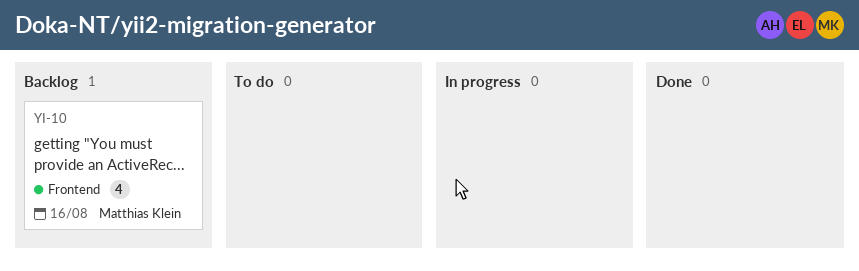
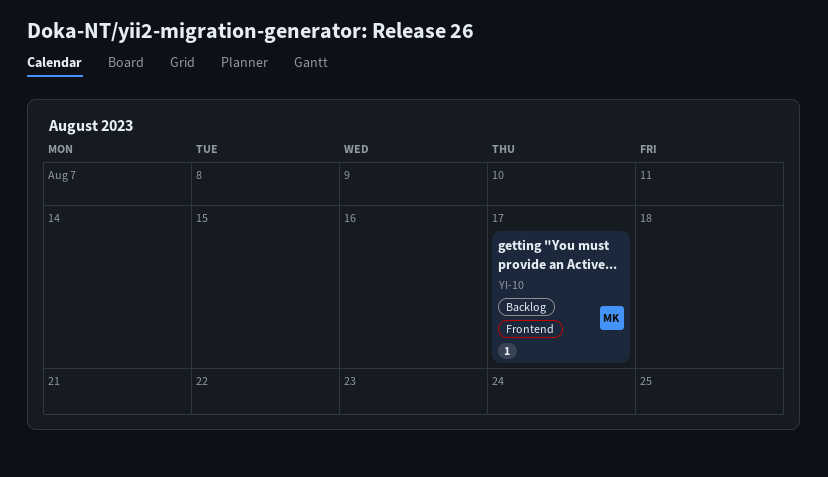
YI-10, estimate: 4 -> 1
YI-10, due: Aug 16 -> Aug 17

